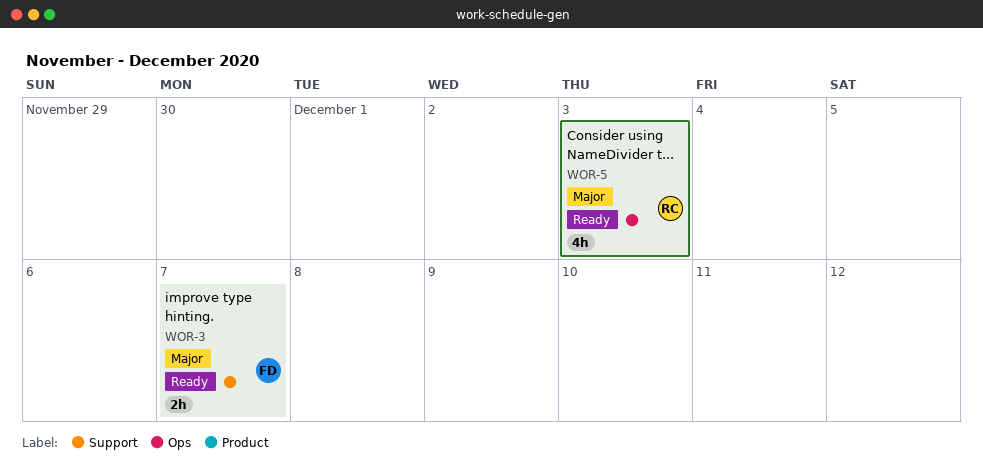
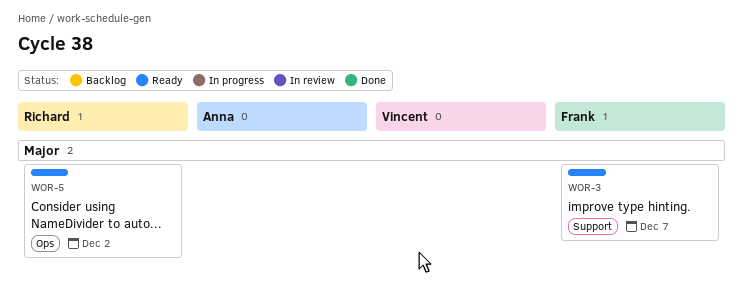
WOR-5, due: Dec 3 -> Dec 2

